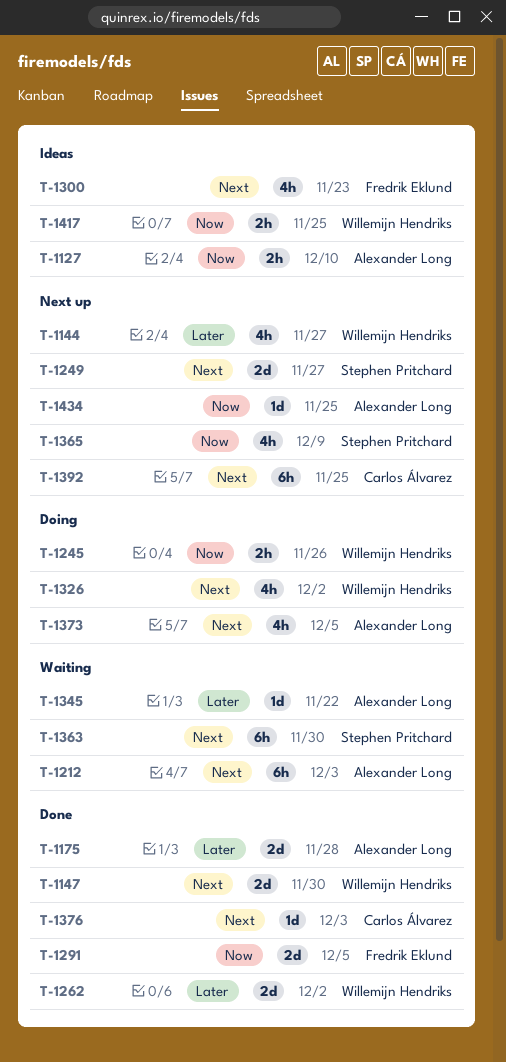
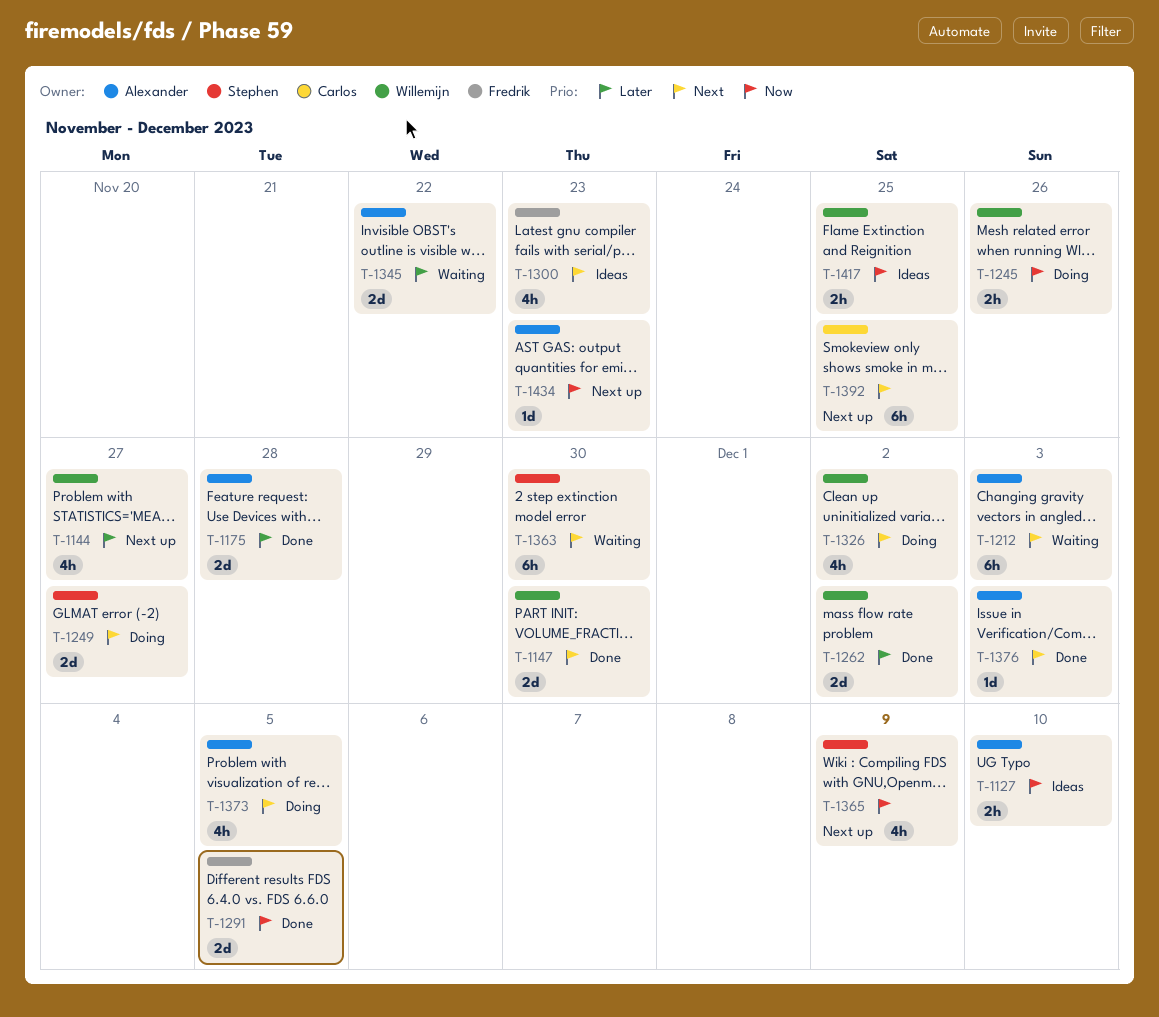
T-1249, status: Next up -> Doing
T-1345, estimate: 1d -> 2d
T-1376, owner: Carlos Álvarez -> Alexander Long
T-1434, due: Nov 25 -> Nov 23

